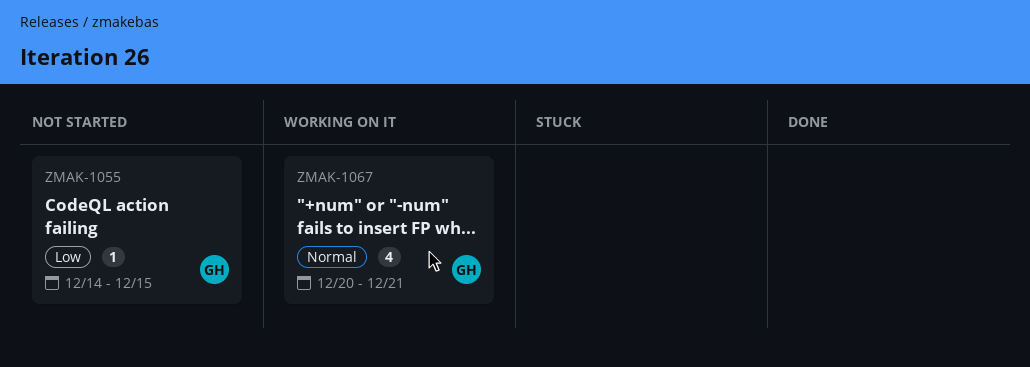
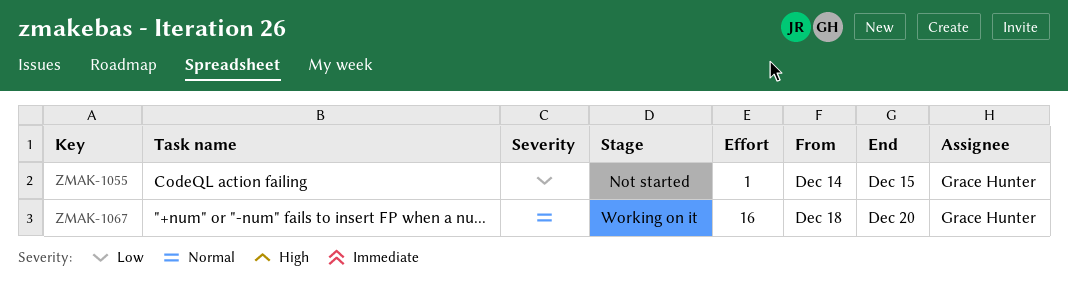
ZMAK-1067, estimate: 4 -> 16
ZMAK-1067, start: Dec 20 -> Dec 18
ZMAK-1067, due: Dec 21 -> Dec 20

